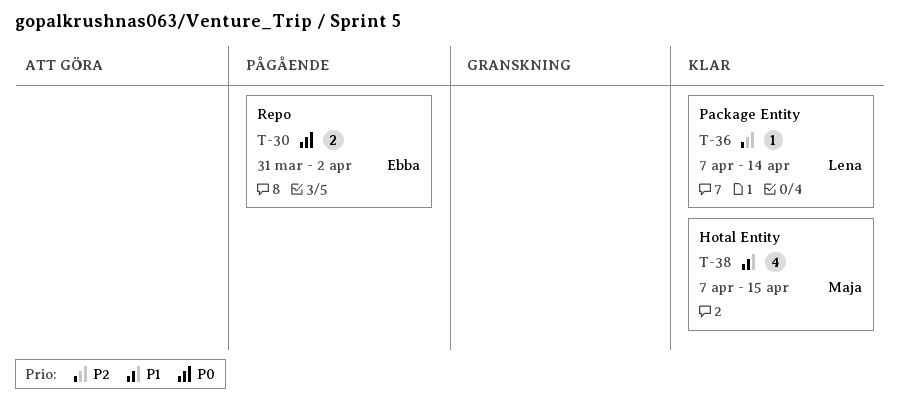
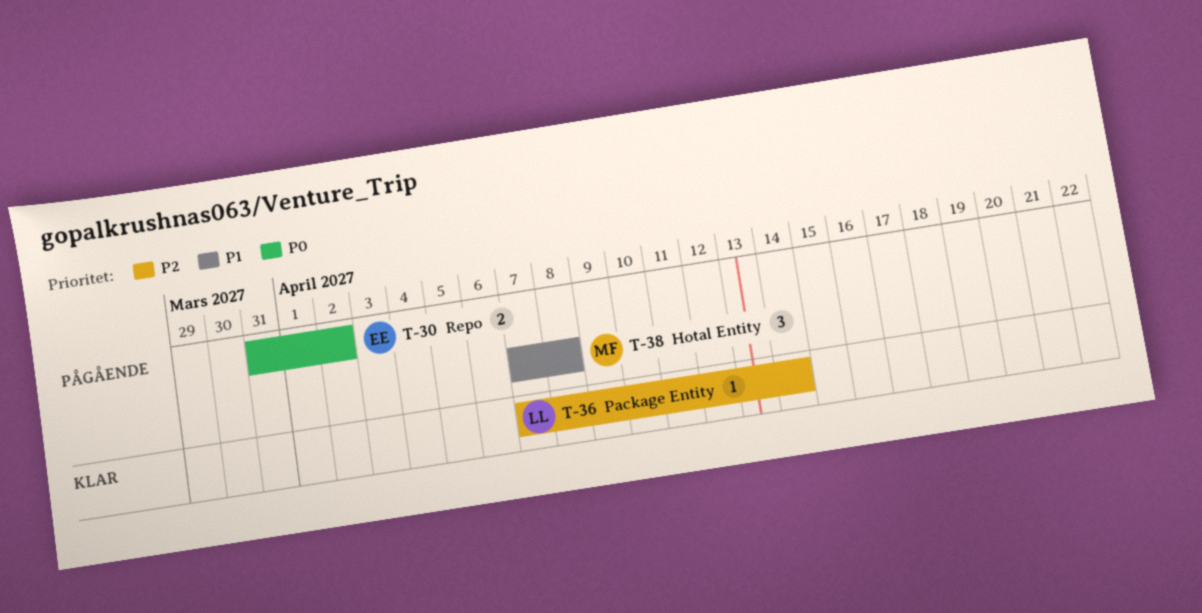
T-38, status: Klar -> Pågående
T-38, estimate: 4 -> 3
T-38, due: Apr 15 -> Apr 8

